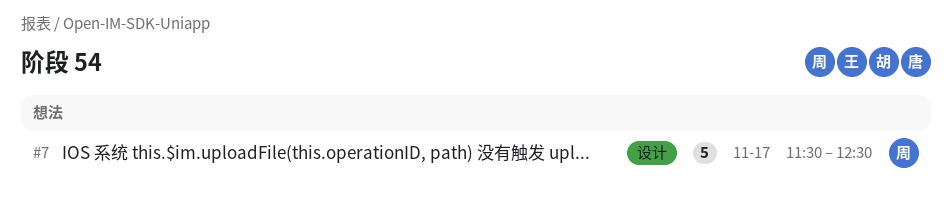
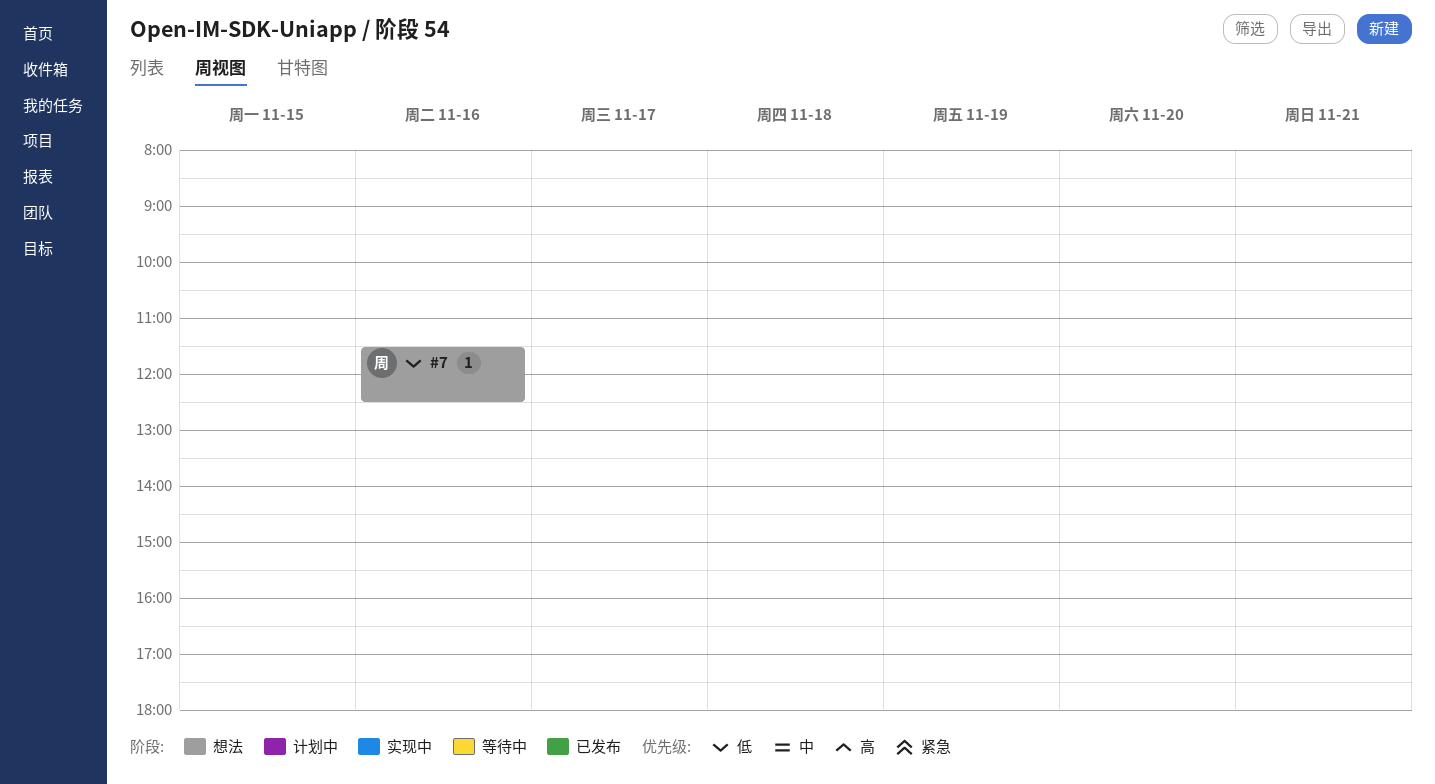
#7, estimate: 5 -> 1
#7, day: Nov 17 -> Nov 16

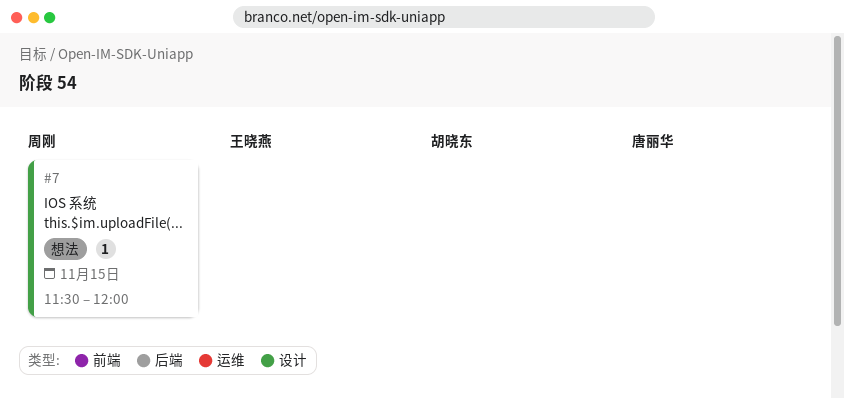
#7, day: Nov 16 -> Nov 15
#7, ends: 12:30 -> 12:00

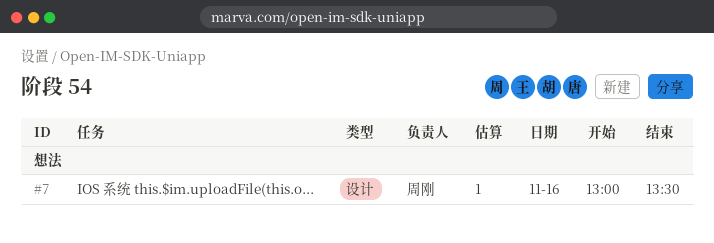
#7, day: Nov 15 -> Nov 16
#7, begins: 11:30 -> 13:00
#7, ends: 12:00 -> 13:30

